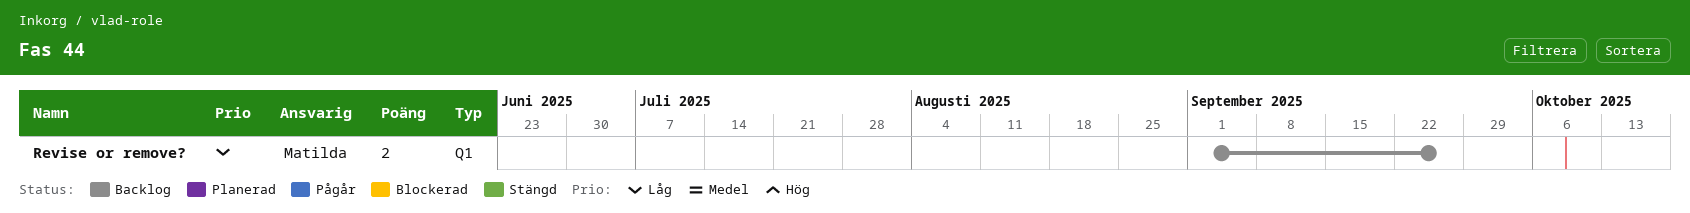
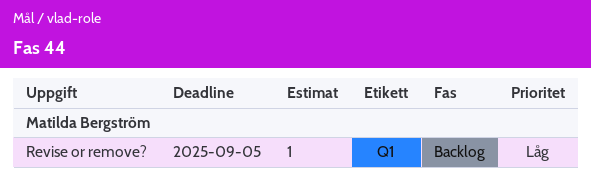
Revise or remove?, estimate: 2 -> 1
Revise or remove?, due: Sep 26 -> Sep 5

